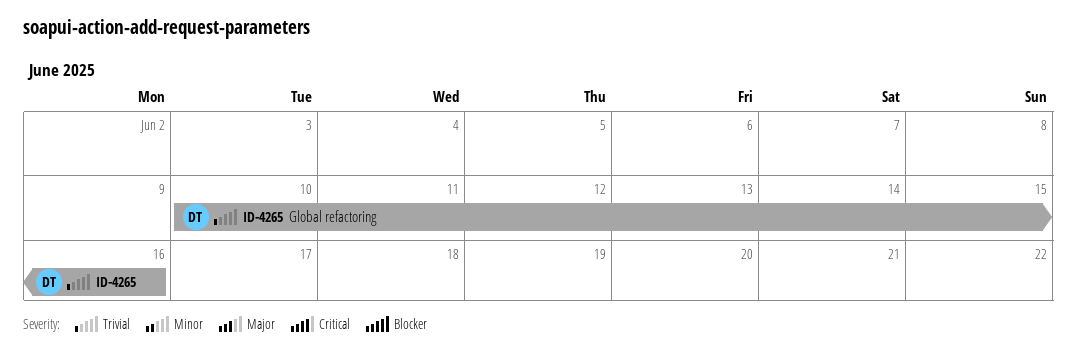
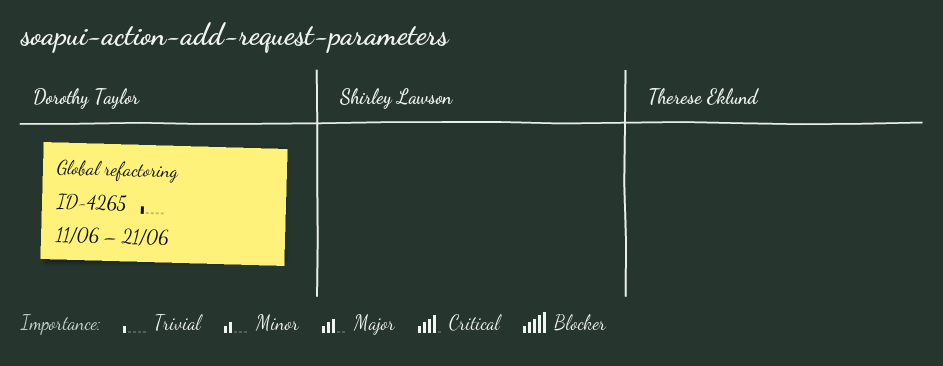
ID-4265, start: Jun 10 -> Jun 11
ID-4265, due: Jun 16 -> Jun 21

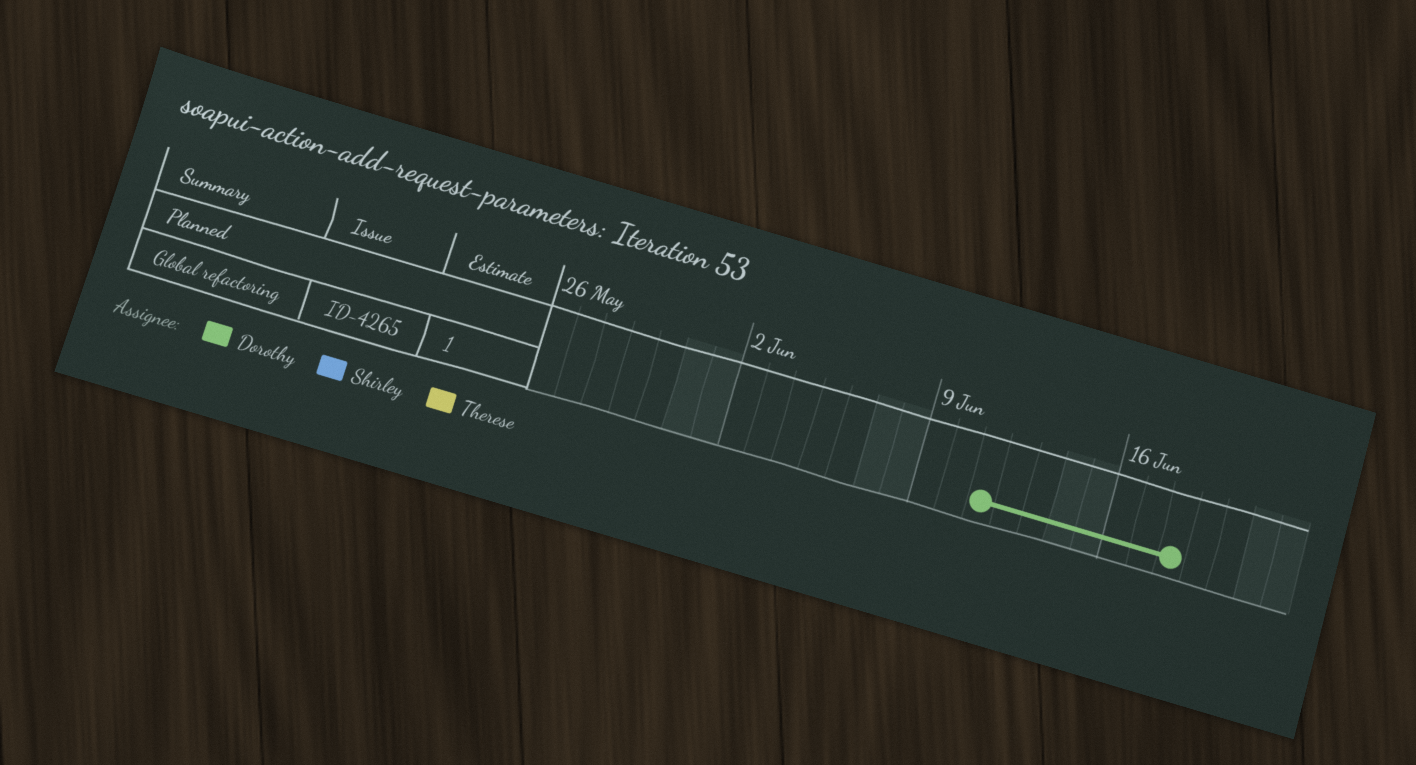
ID-4265, due: Jun 21 -> Jun 18

